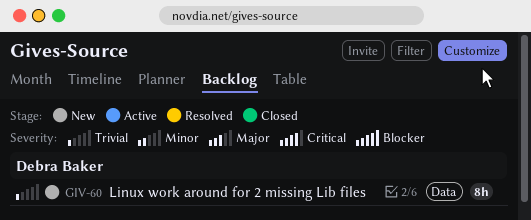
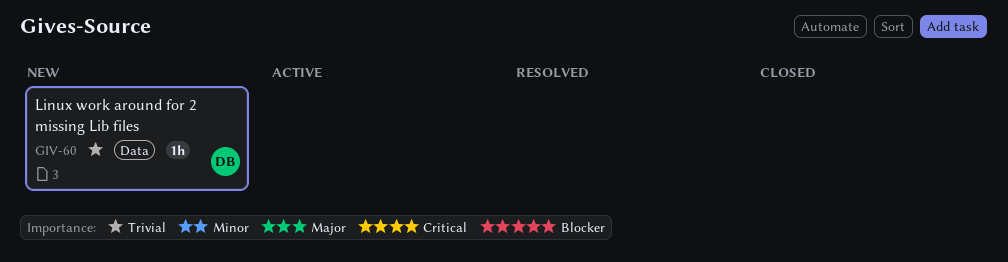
GIV-60, estimate: 8h -> 1h

